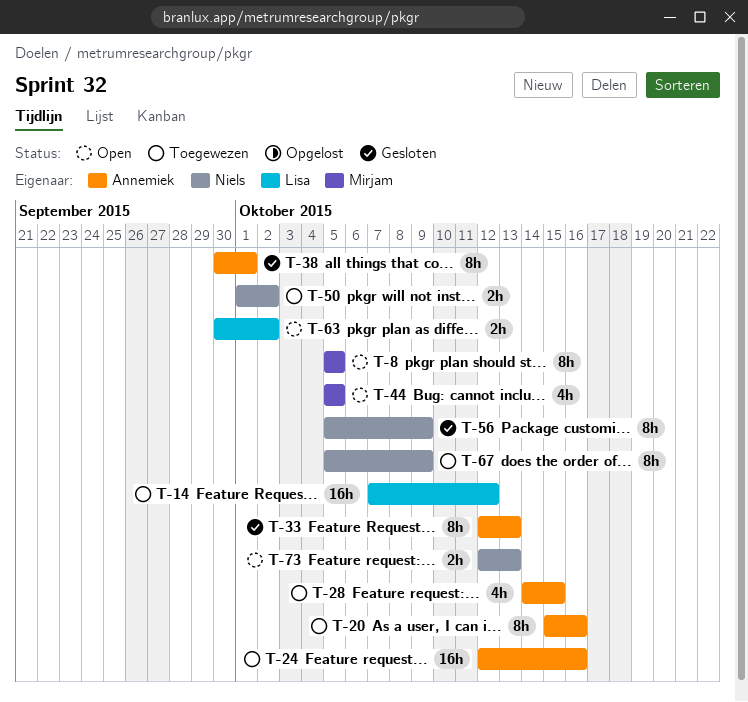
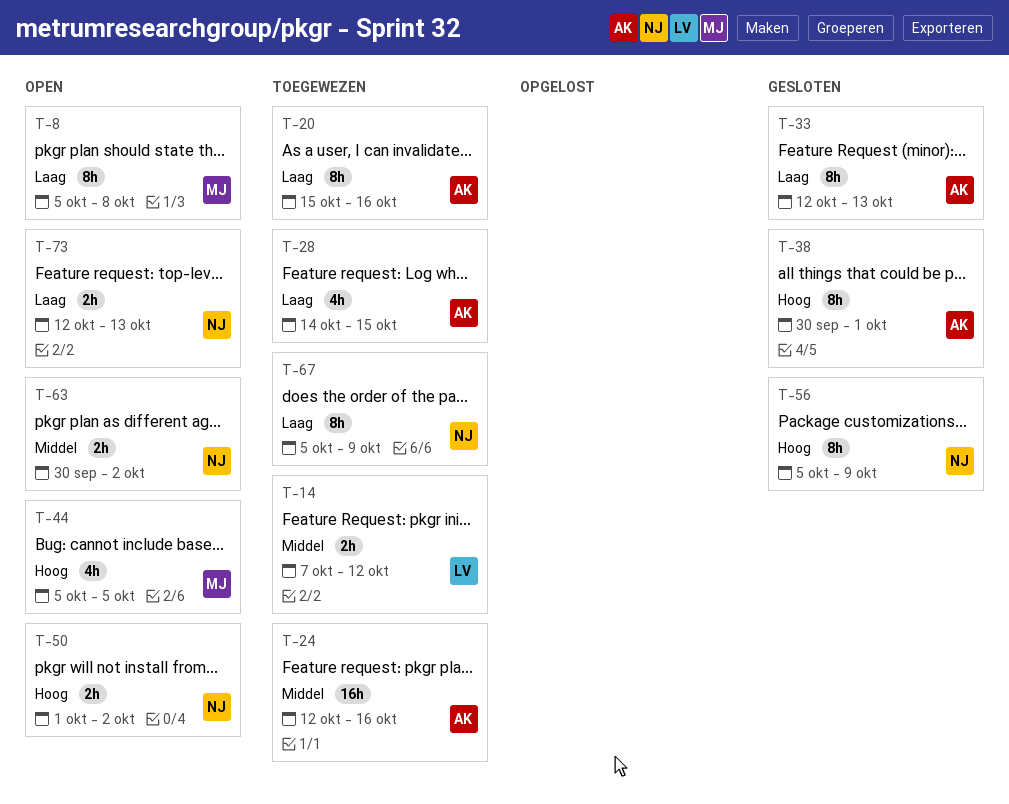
T-8, due: Oct 5 -> Oct 8
T-14, estimate: 16h -> 2h
T-50, status: Toegewezen -> Open
T-63, owner: Lisa -> Niels

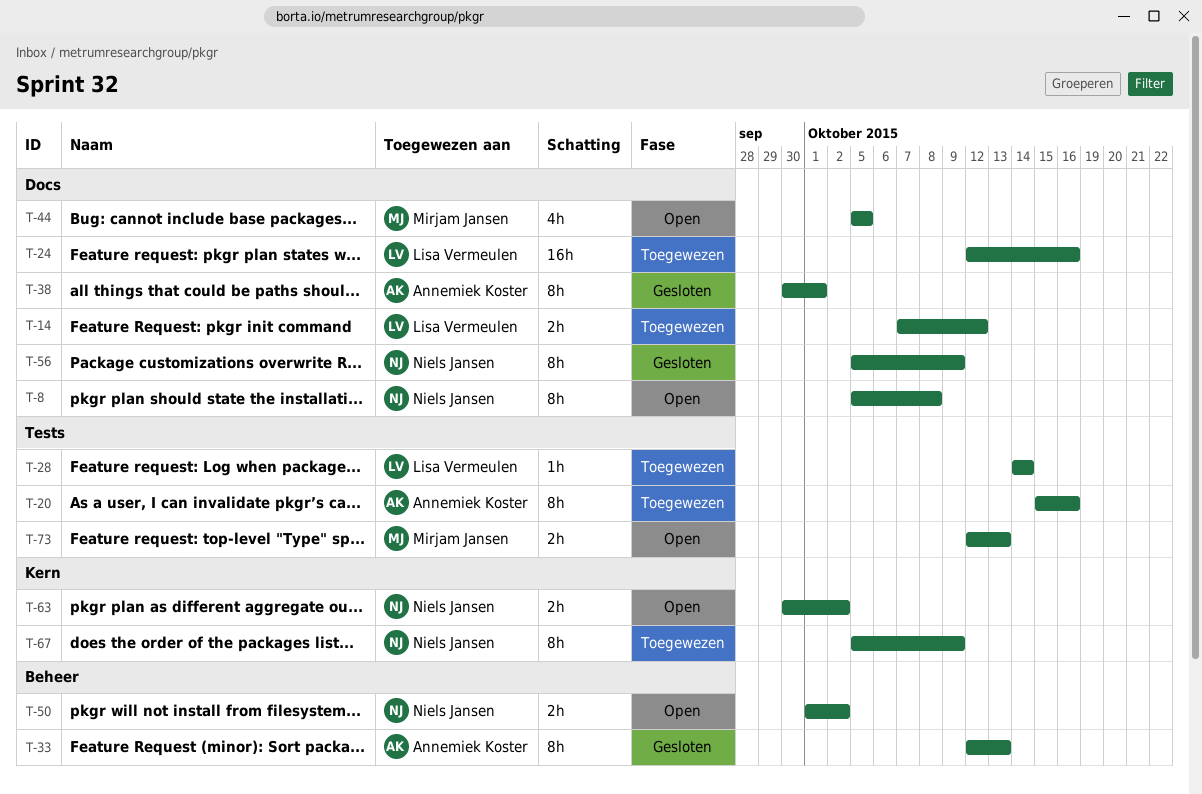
T-8, owner: Mirjam Jansen -> Niels Jansen
T-24, owner: Annemiek Koster -> Lisa Vermeulen
T-28, owner: Annemiek Koster -> Lisa Vermeulen
T-28, estimate: 4h -> 1h
T-28, due: Oct 15 -> Oct 14
T-73, owner: Niels Jansen -> Mirjam Jansen

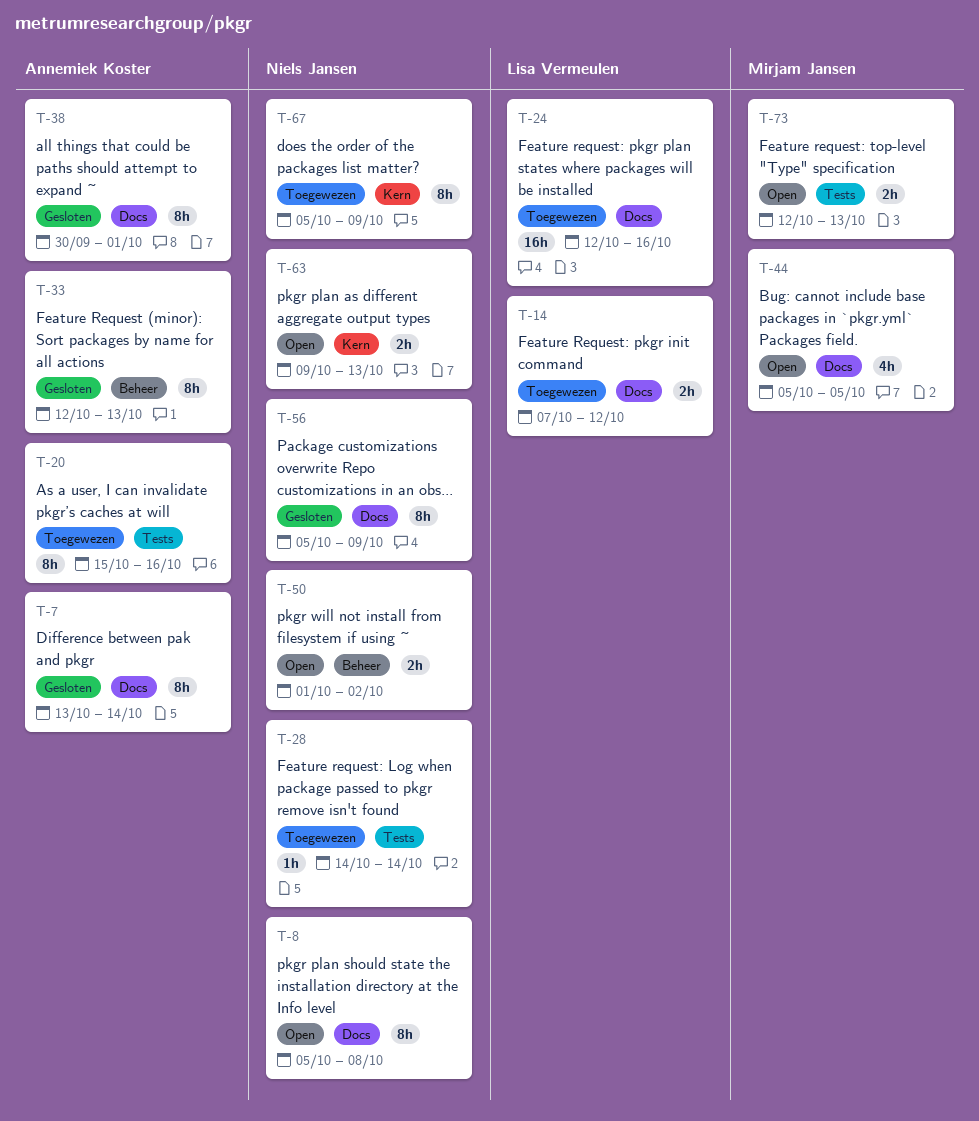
T-7: none -> present
T-28, owner: Lisa Vermeulen -> Niels Jansen
T-63, start: Sep 30 -> Oct 9
T-63, due: Oct 2 -> Oct 13

